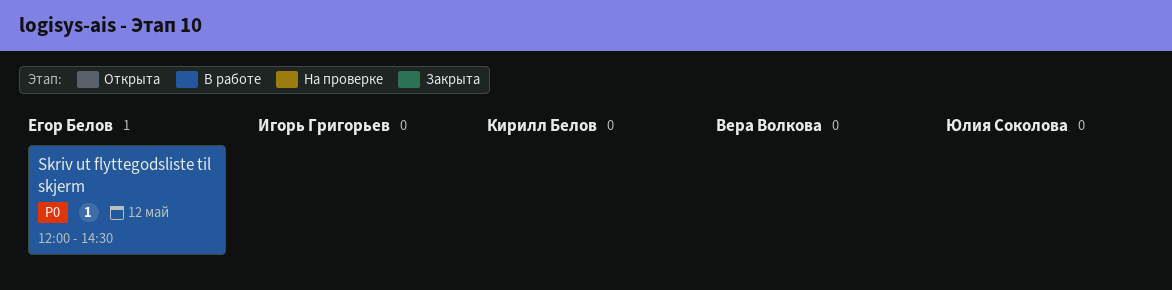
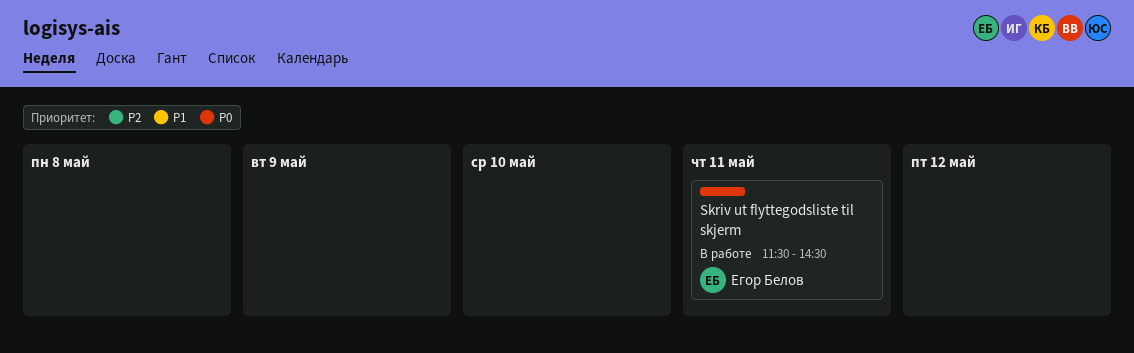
Skriv ut flyttegodsliste til skjerm, day: May 12 -> May 11
Skriv ut flyttegodsliste til skjerm, begins: 12:00 -> 11:30

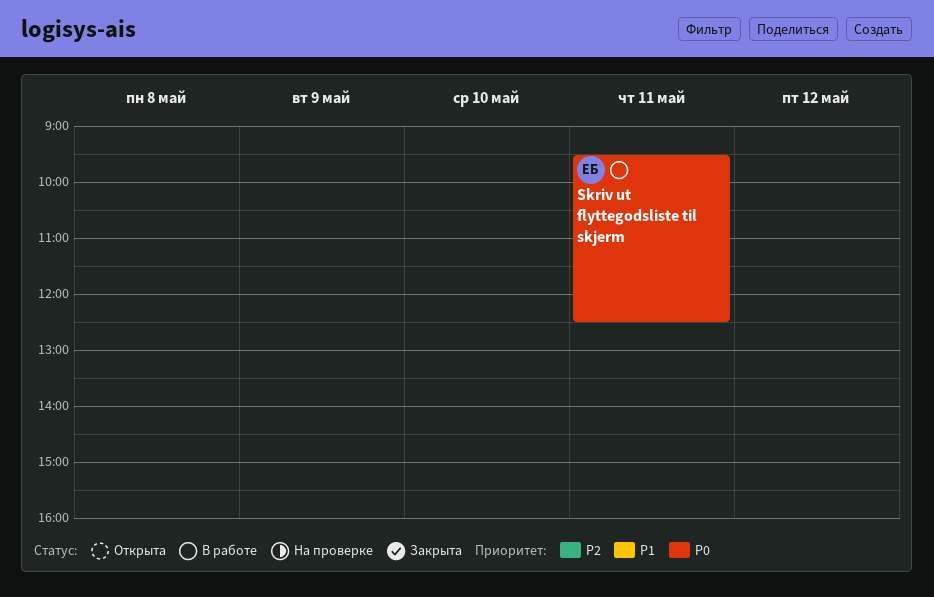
Skriv ut flyttegodsliste til skjerm, begins: 11:30 -> 09:30
Skriv ut flyttegodsliste til skjerm, ends: 14:30 -> 12:30

